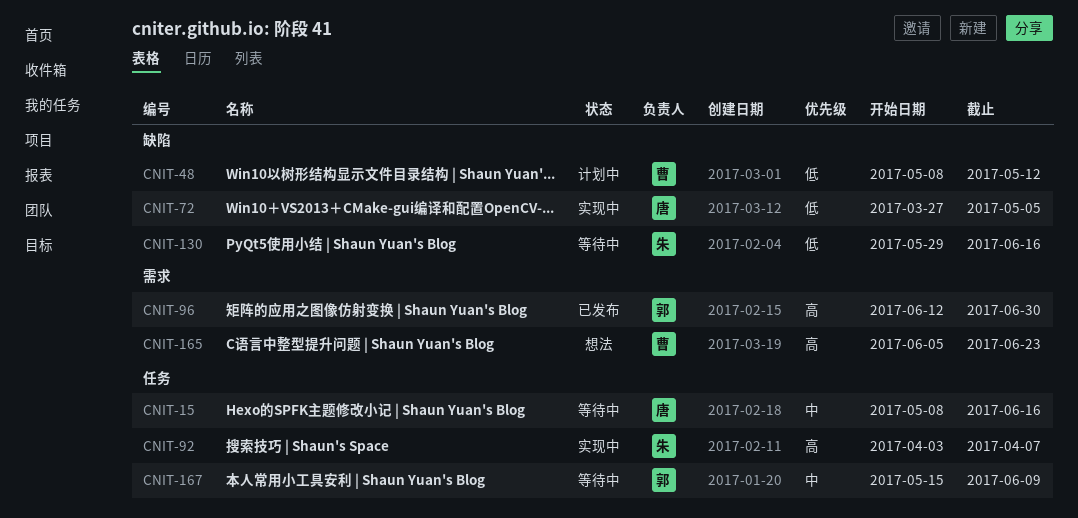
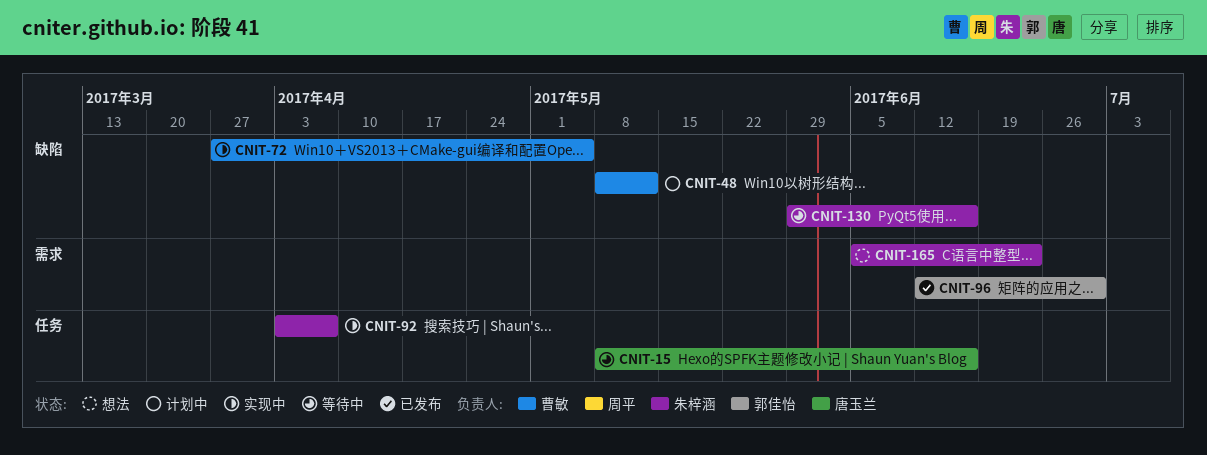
CNIT-72, owner: 唐玉兰 -> 曹敏
CNIT-165, owner: 曹敏 -> 朱梓涵
CNIT-167: present -> none

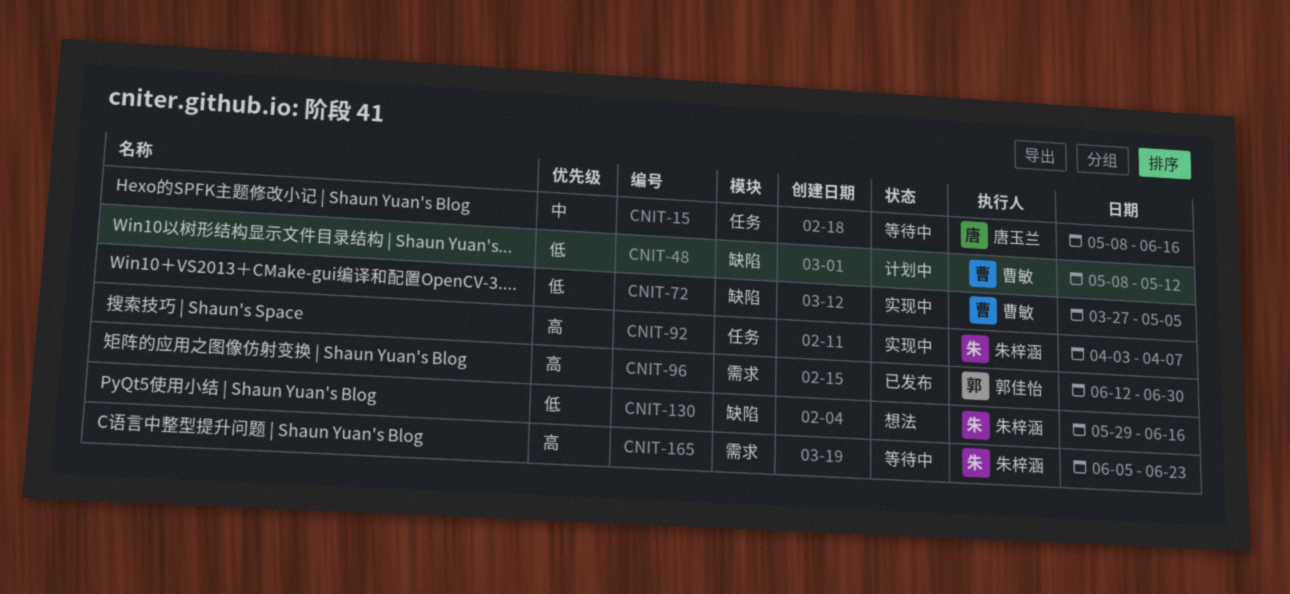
CNIT-130, status: 等待中 -> 想法
CNIT-165, status: 想法 -> 等待中

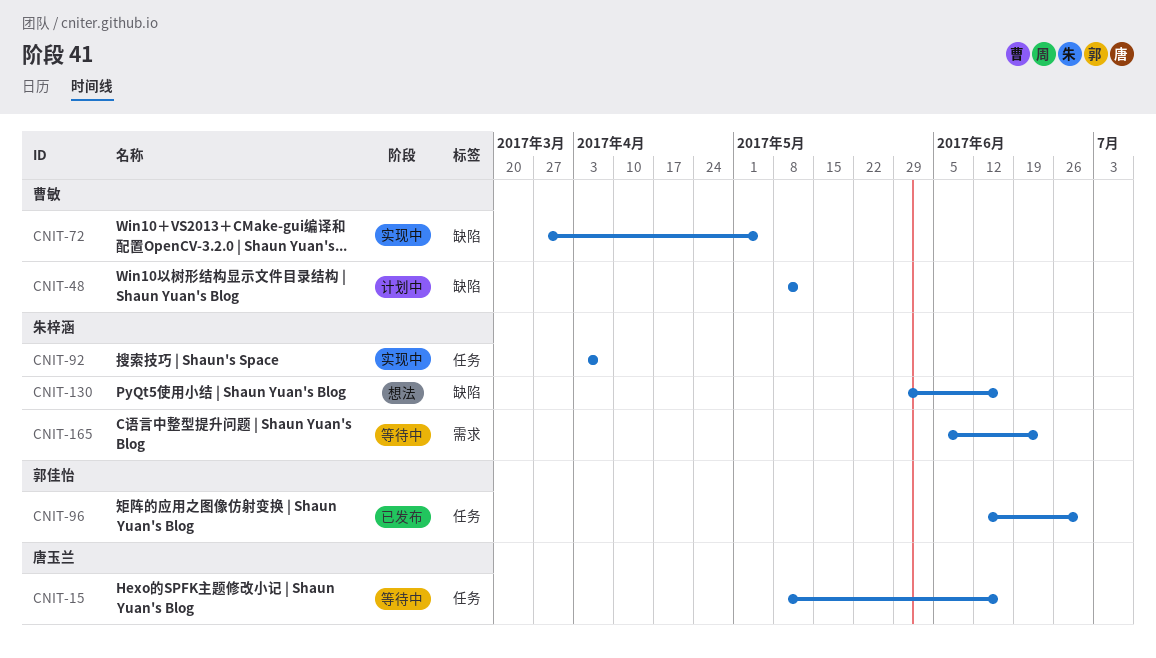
CNIT-96, label: 需求 -> 任务

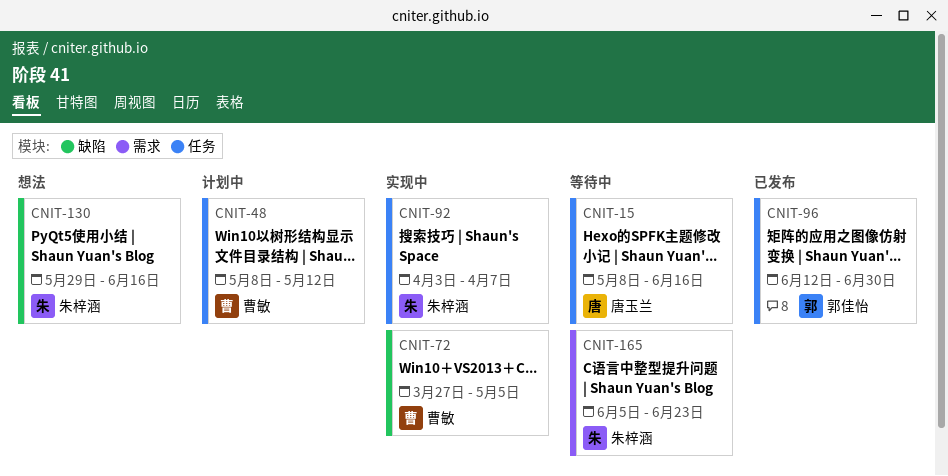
CNIT-48, label: 缺陷 -> 任务

